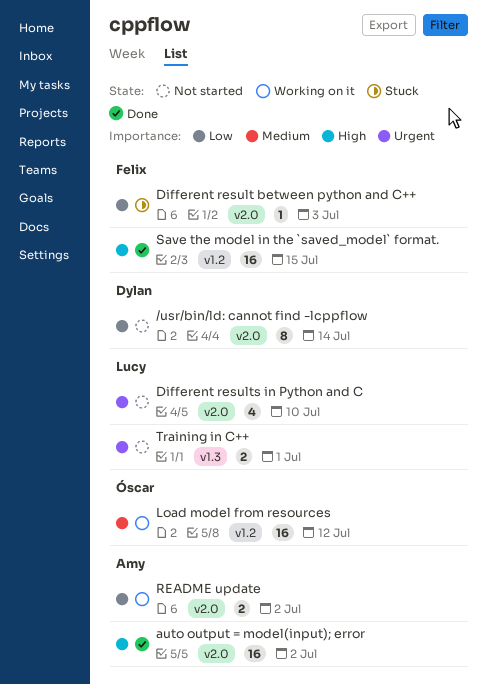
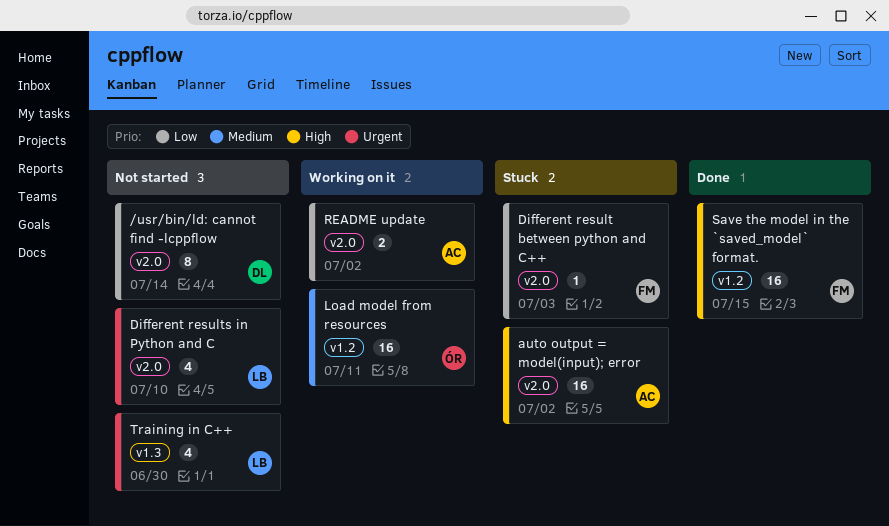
auto output = model(input); error, status: Done -> Stuck
Load model from resources, due: Jul 12 -> Jul 11
Training in C++, estimate: 2 -> 4
Training in C++, due: Jul 1 -> Jun 30

